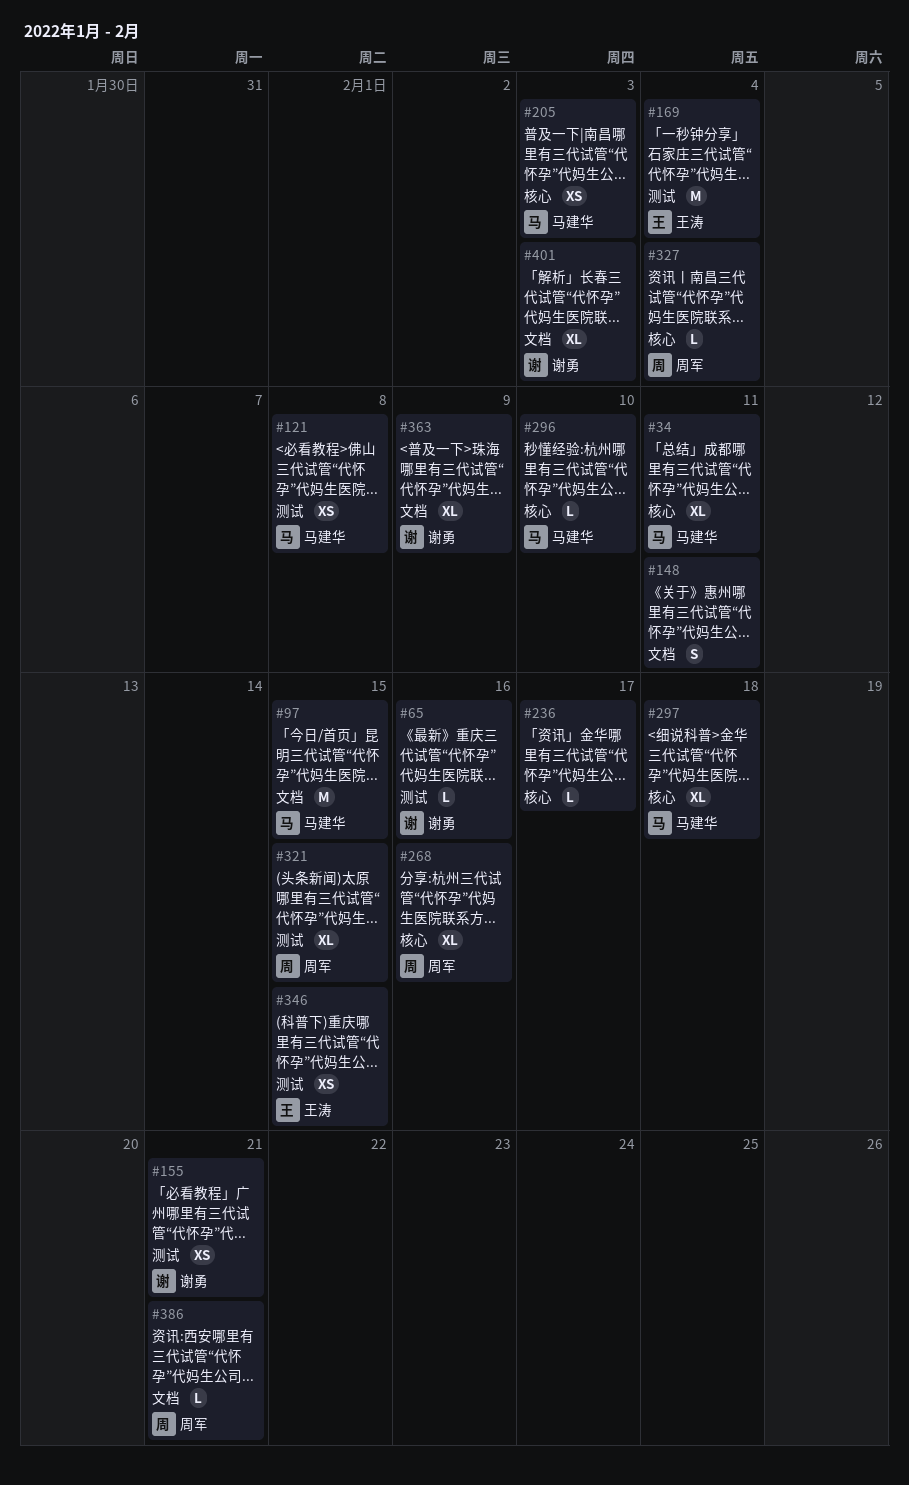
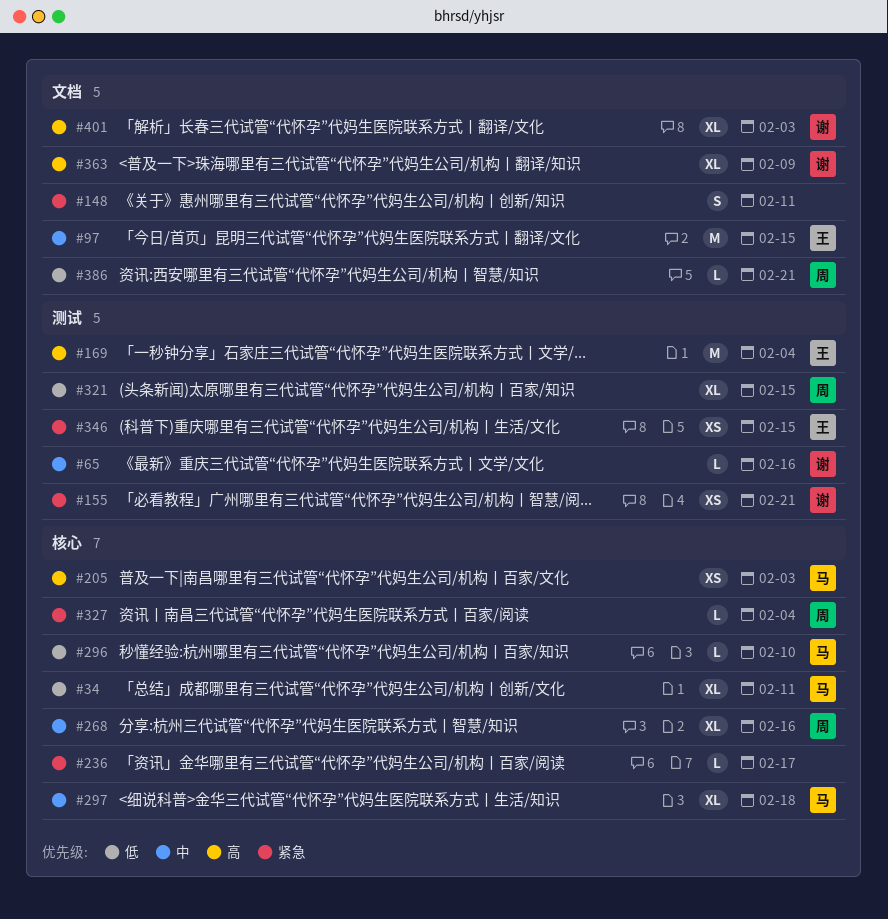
#97, owner: 马建华 -> 王涛
#121: present -> none

